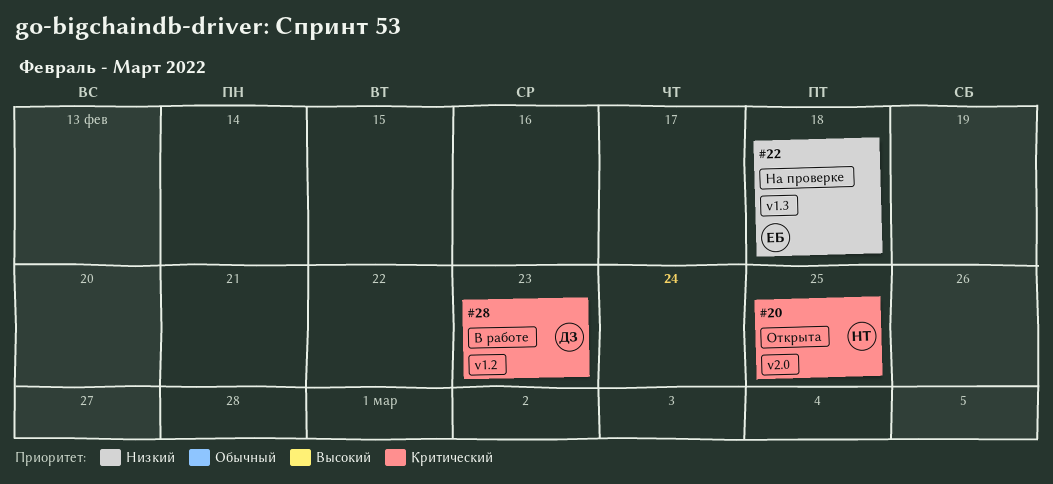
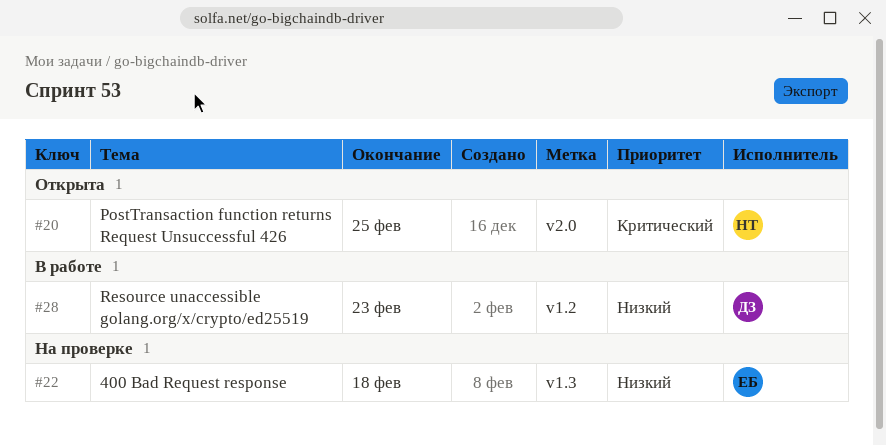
#28, priority: Критический -> Низкий

